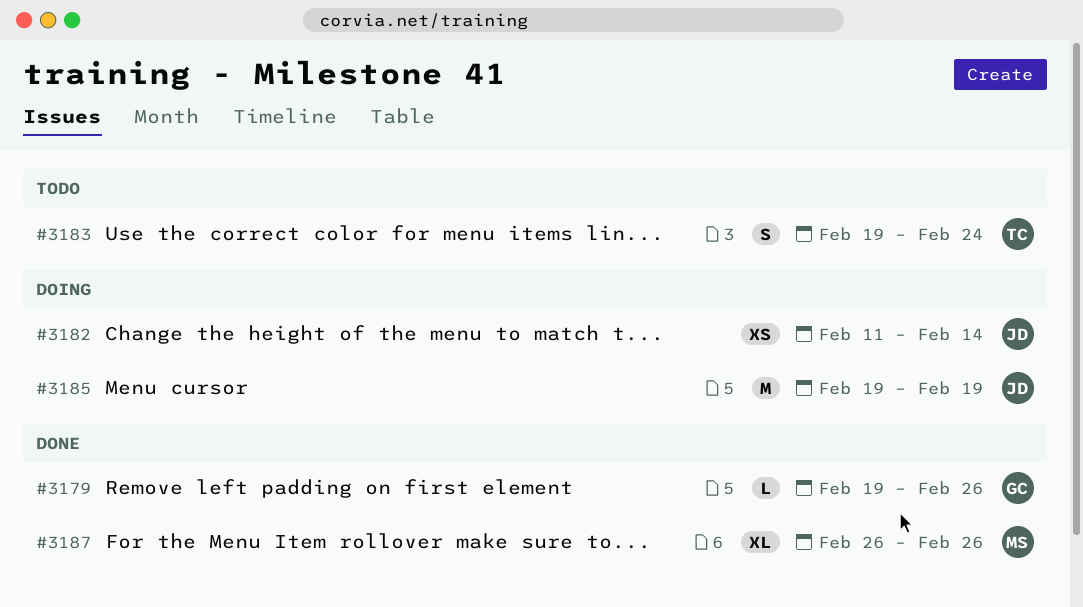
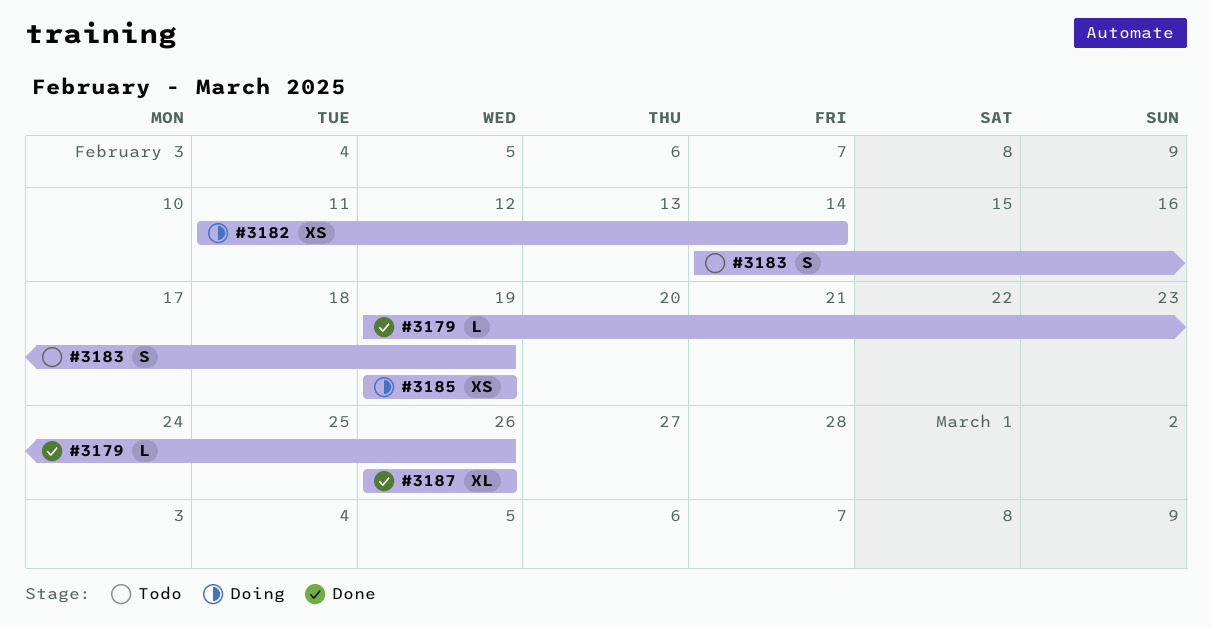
#3183, start: Feb 19 -> Feb 14
#3183, due: Feb 24 -> Feb 19
#3185, estimate: M -> XS

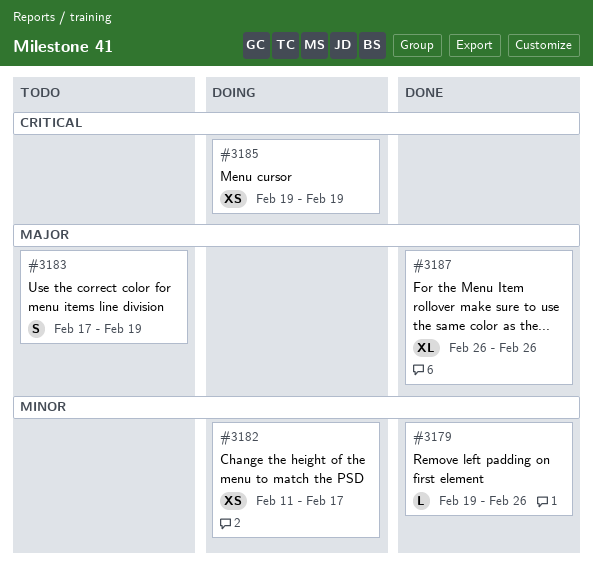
#3182, due: Feb 14 -> Feb 17
#3183, start: Feb 14 -> Feb 17

